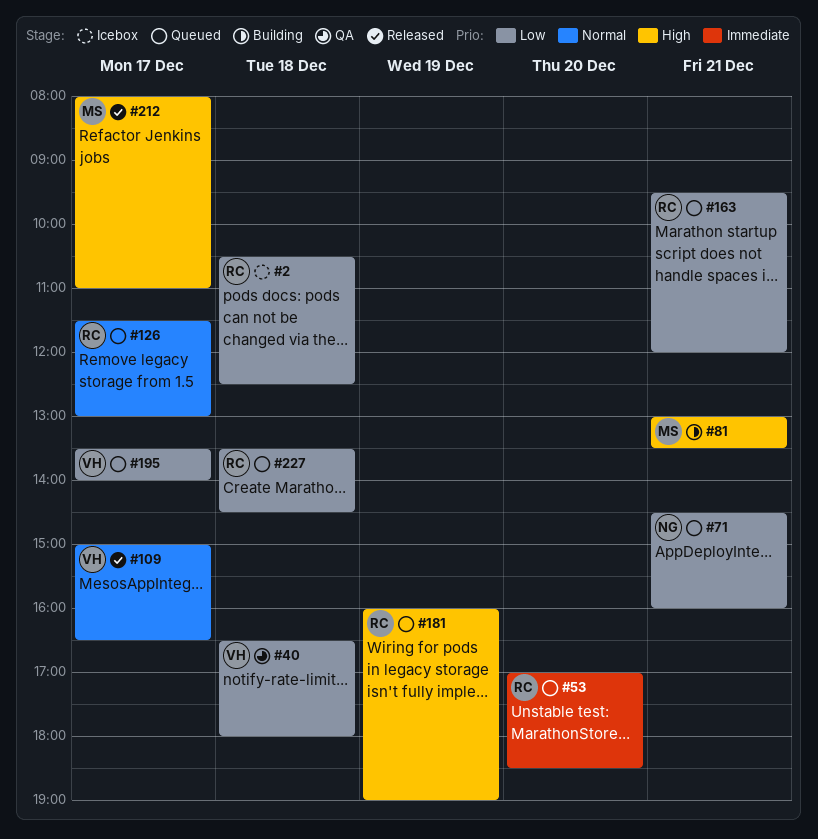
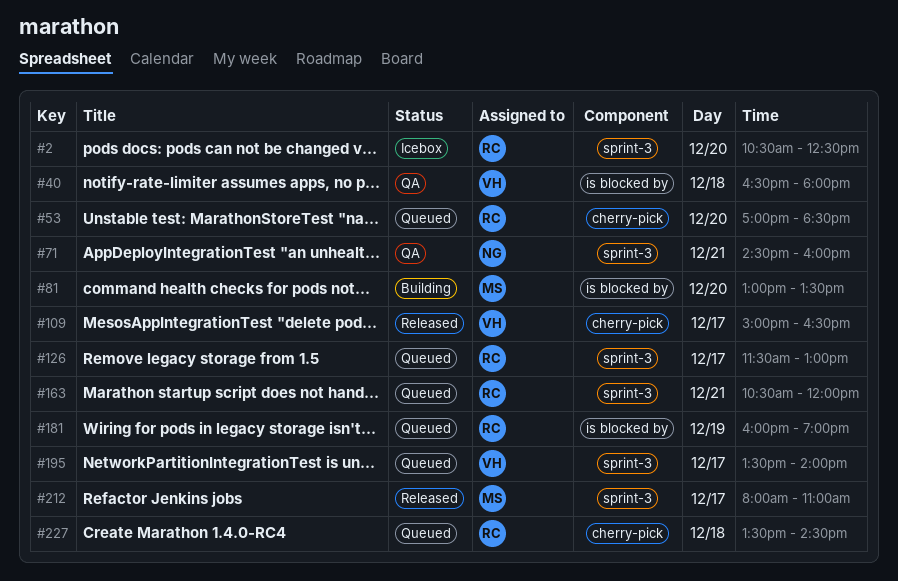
#2, day: Dec 18 -> Dec 20
#71, status: Queued -> QA
#81, day: Dec 21 -> Dec 20
#163, begins: 09:30 -> 10:30

